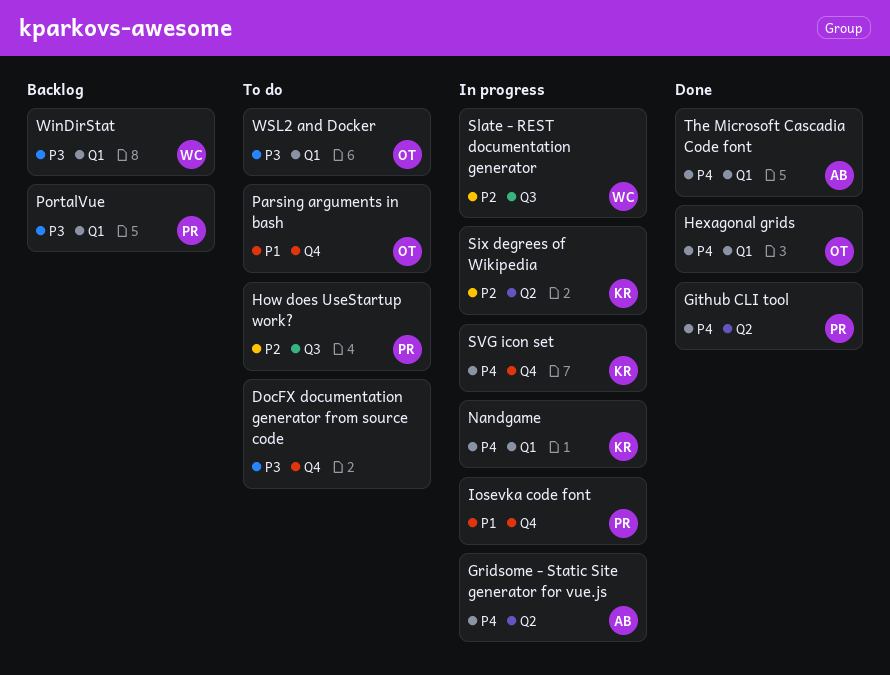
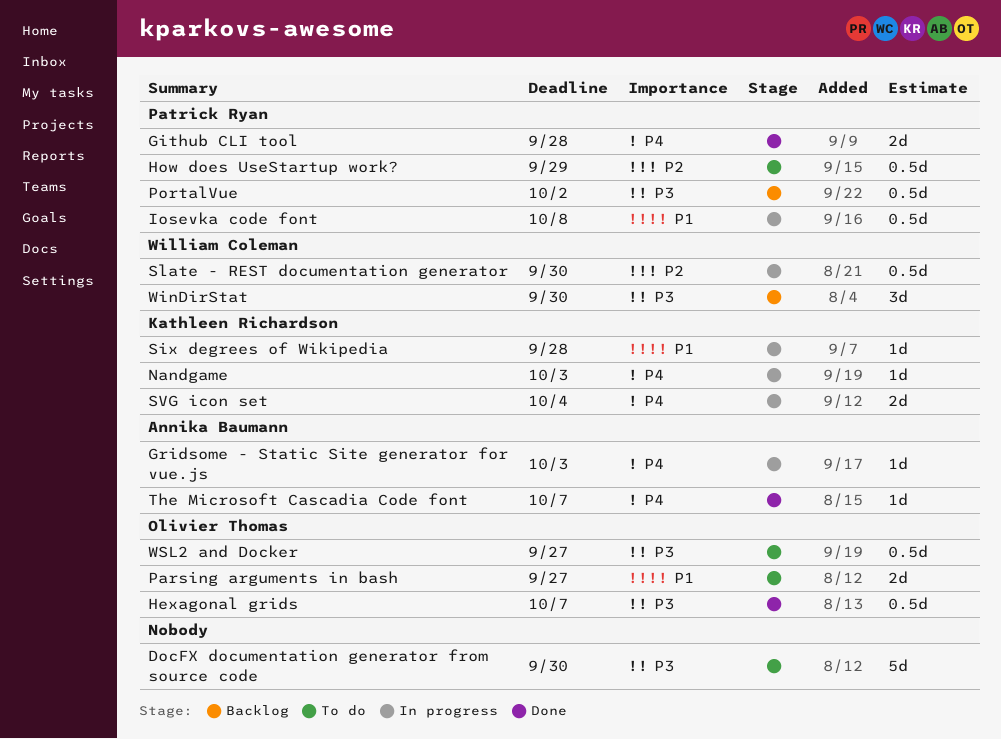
Hexagonal grids, priority: P4 -> P3
Six degrees of Wikipedia, priority: P2 -> P1

